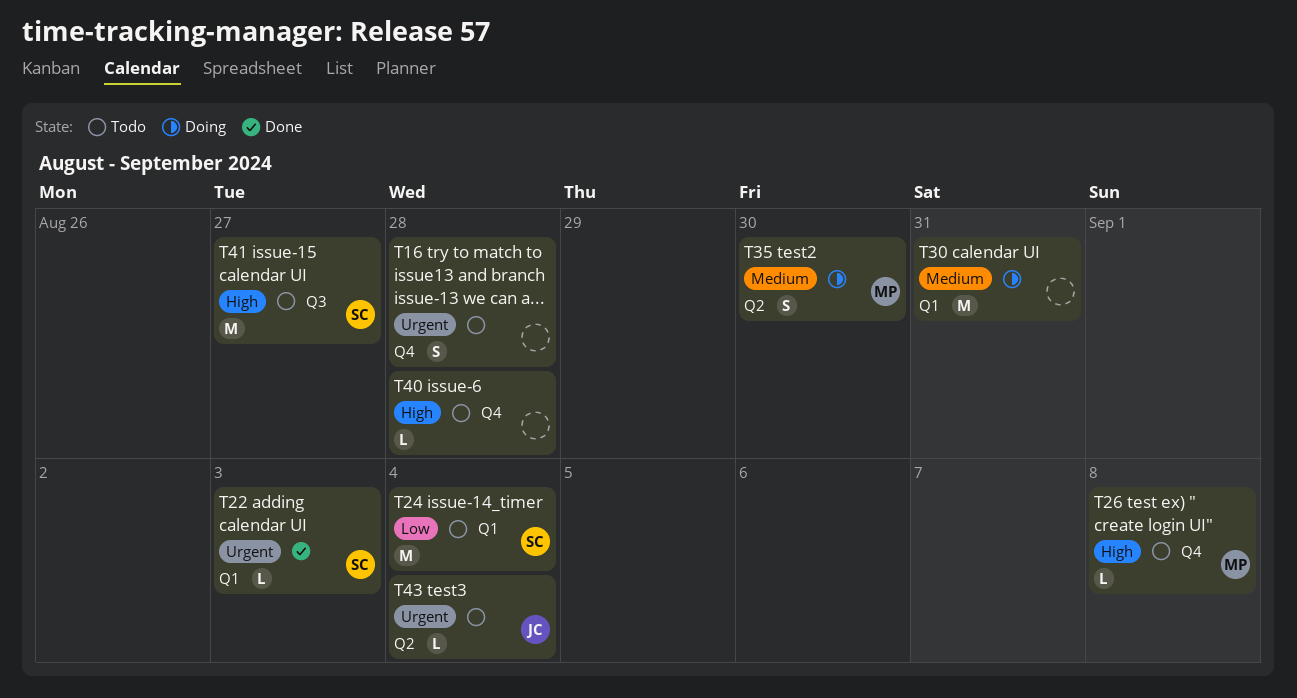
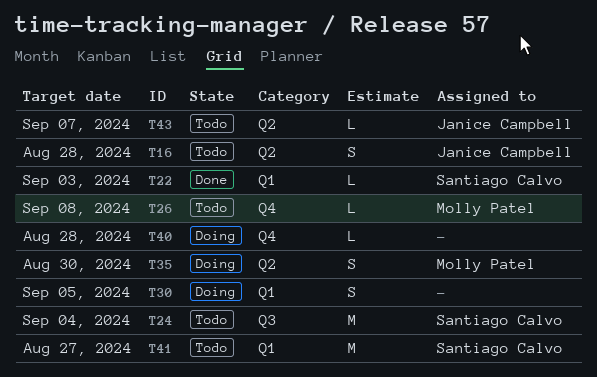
T16, owner: none -> Janice Campbell
T16, label: Q4 -> Q2
T24, label: Q1 -> Q3
T30, estimate: M -> S
T30, due: Aug 31 -> Sep 5
T40, status: Todo -> Doing
T41, label: Q3 -> Q1
T43, due: Sep 4 -> Sep 7

